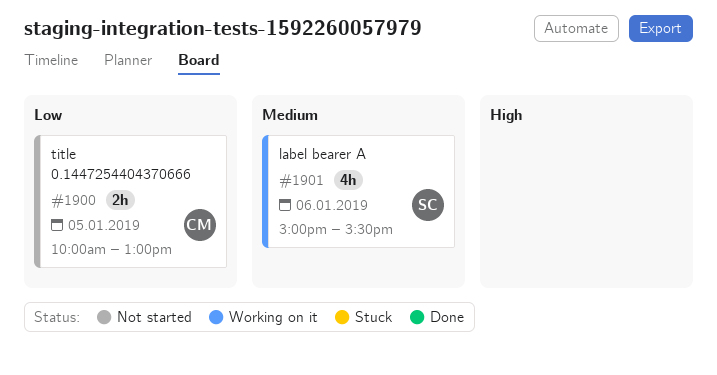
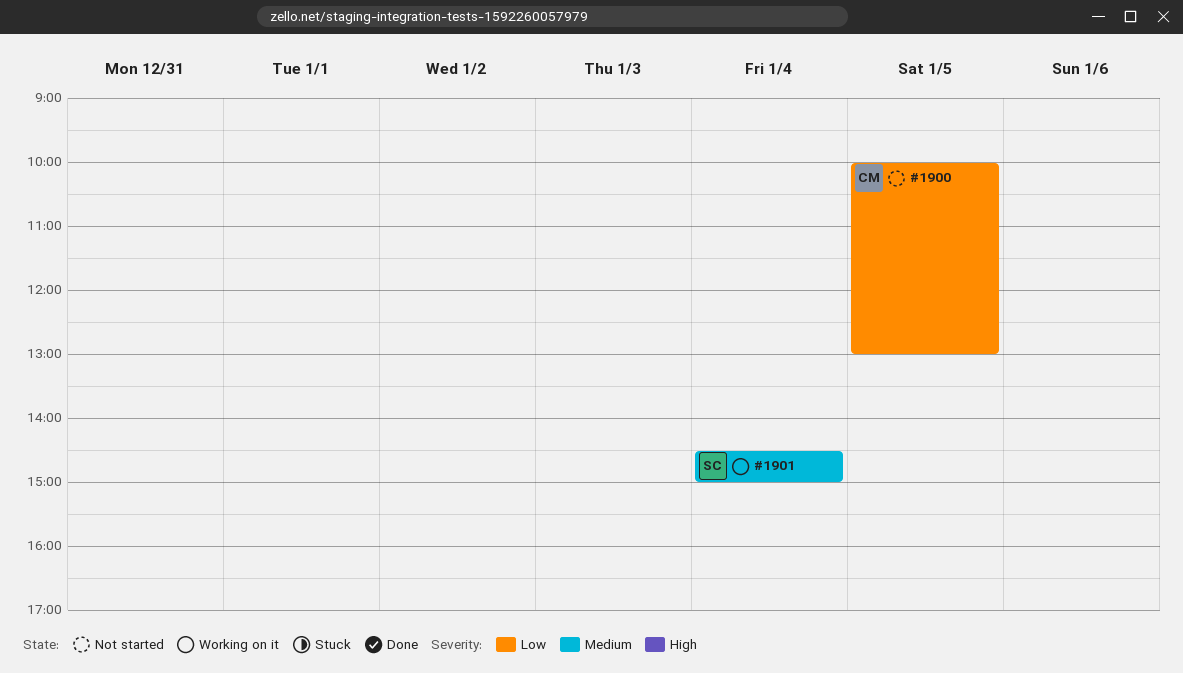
#1901, day: Jan 6 -> Jan 4
#1901, begins: 15:00 -> 14:30
#1901, ends: 15:30 -> 15:00

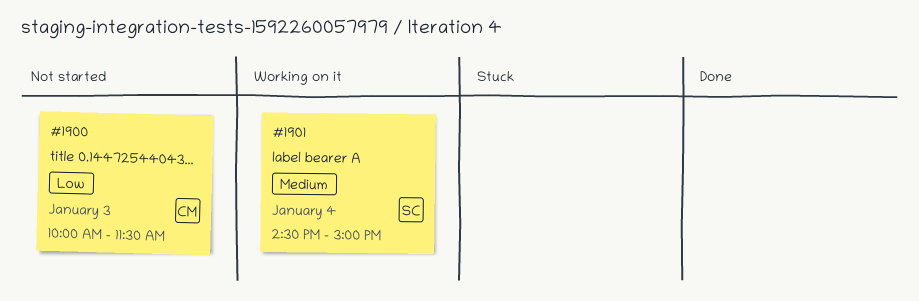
#1900, day: Jan 5 -> Jan 3
#1900, ends: 13:00 -> 11:30

